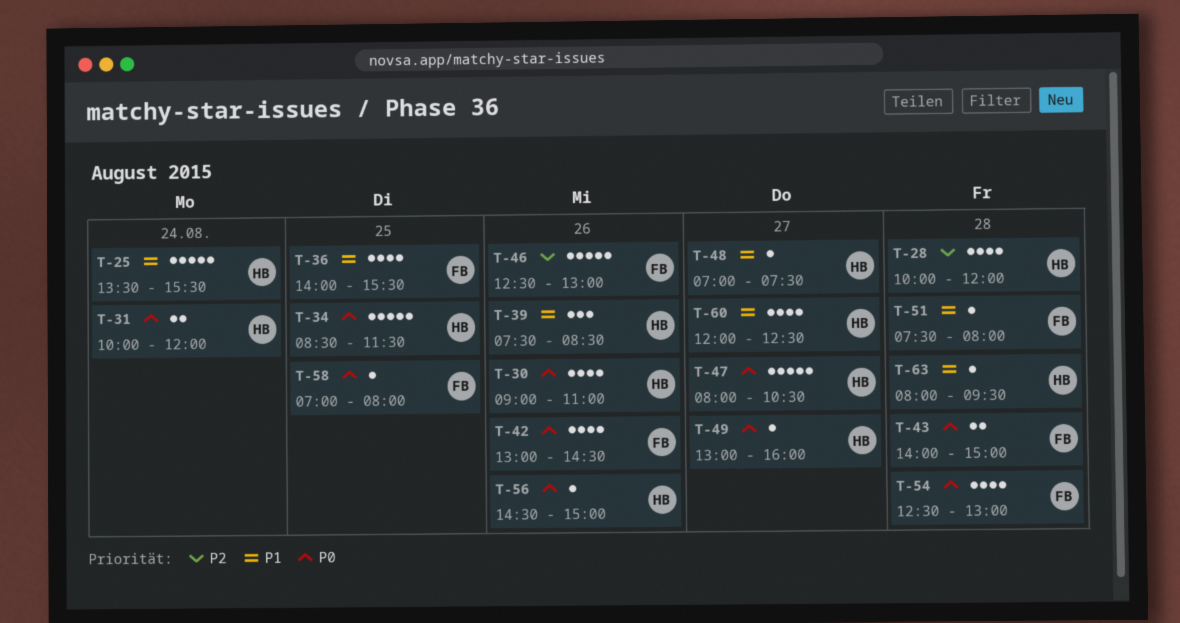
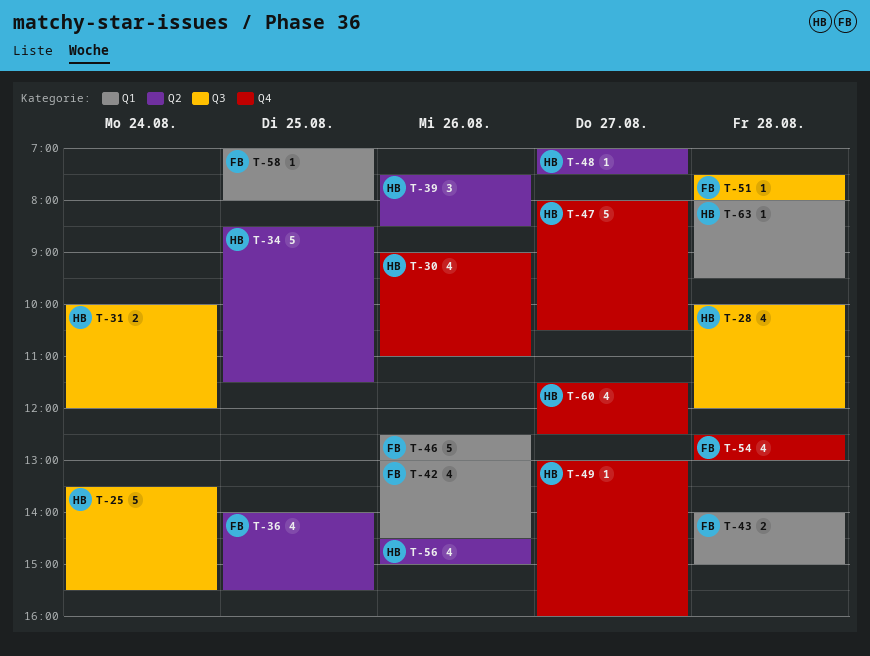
T-56, estimate: 1 -> 4
T-60, begins: 12:00 -> 11:30

